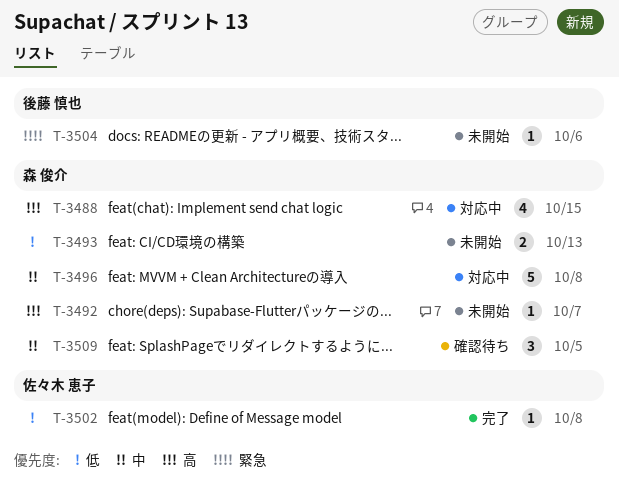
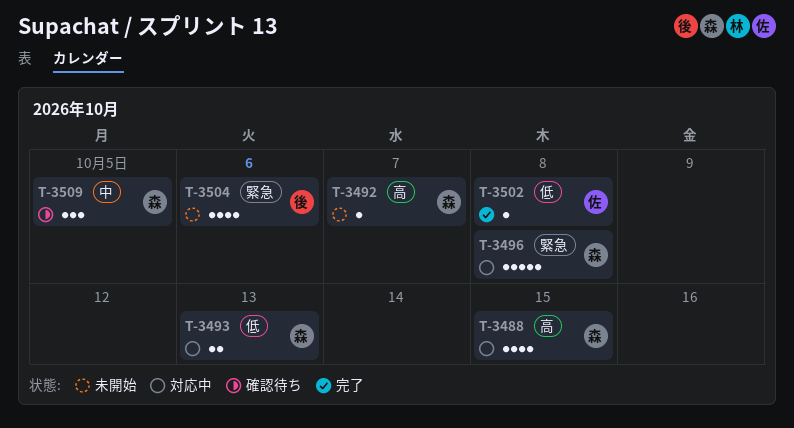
T-3493, status: 未開始 -> 対応中
T-3496, priority: 中 -> 緊急
T-3504, estimate: 1 -> 4

